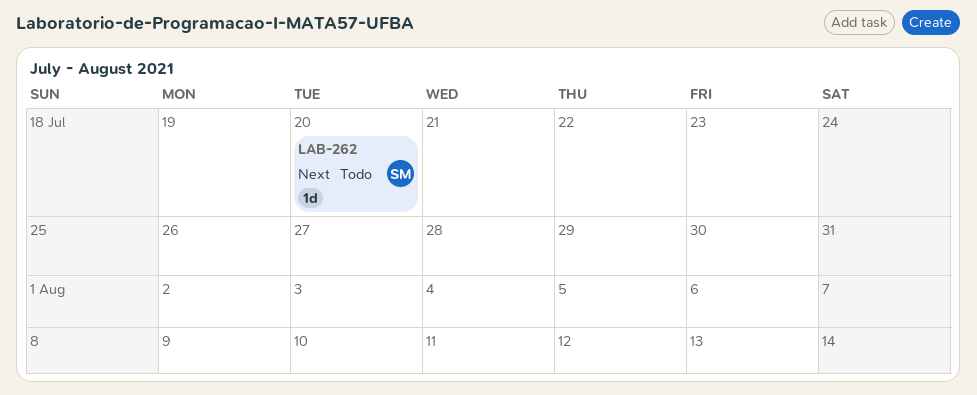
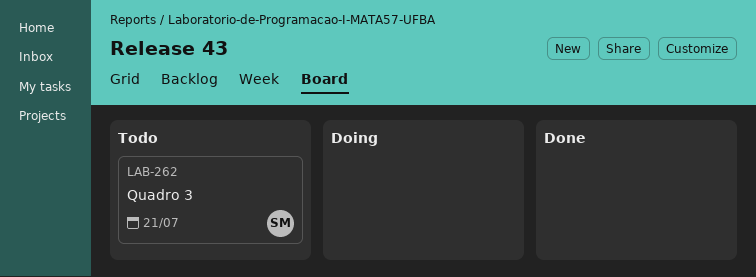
LAB-262, due: Jul 20 -> Jul 21

